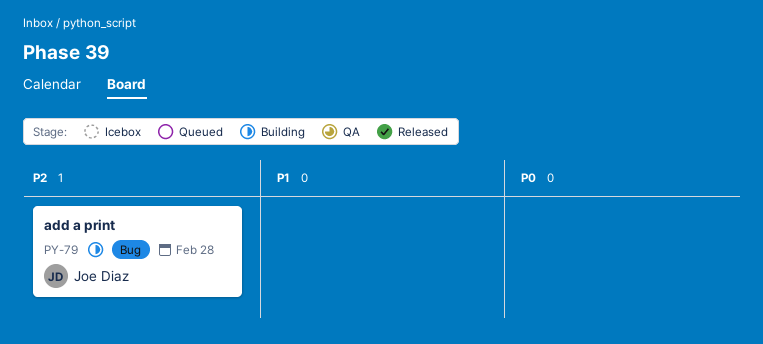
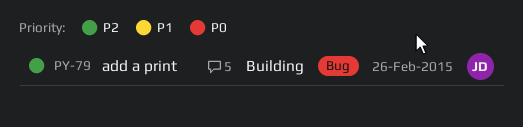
PY-79, due: Feb 28 -> Feb 26

